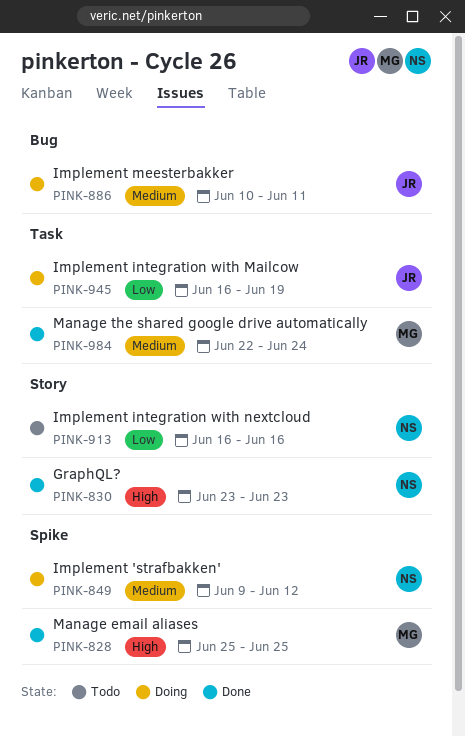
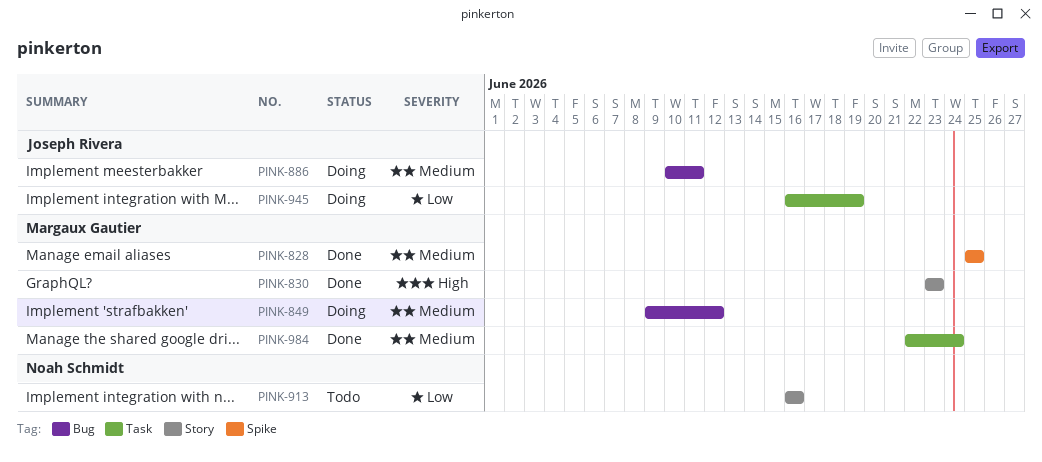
PINK-828, priority: High -> Medium
PINK-830, owner: Noah Schmidt -> Margaux Gautier
PINK-849, owner: Noah Schmidt -> Margaux Gautier
PINK-849, label: Spike -> Bug

